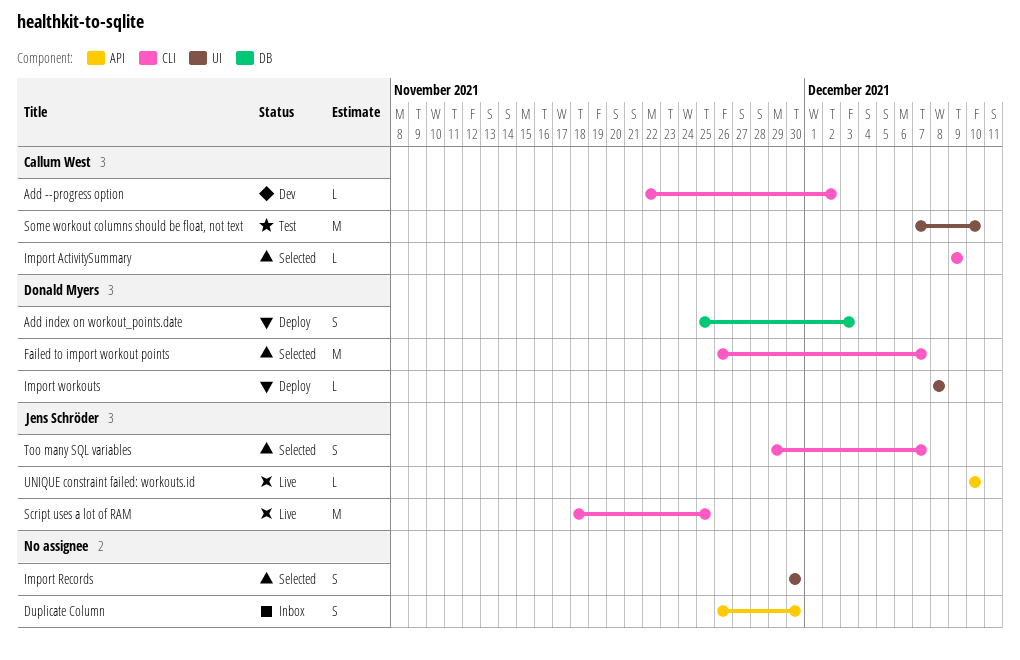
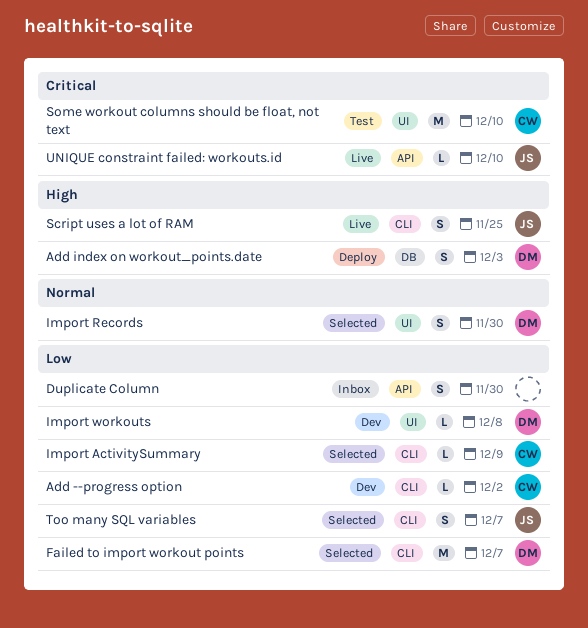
Import Records, owner: none -> Donald Myers
Import workouts, status: Deploy -> Dev
Script uses a lot of RAM, estimate: M -> S

